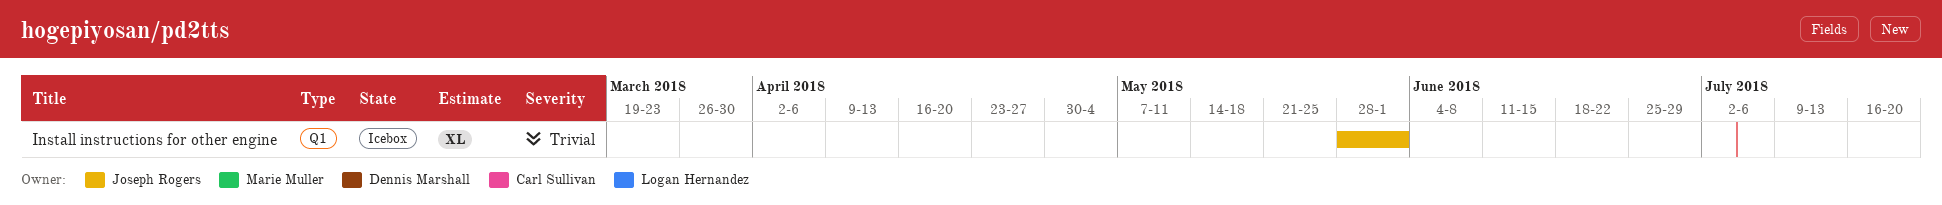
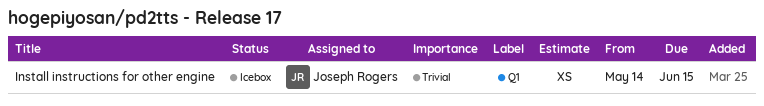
Install instructions for other engine, estimate: XL -> XS
Install instructions for other engine, start: May 28 -> May 14
Install instructions for other engine, due: Jun 1 -> Jun 15

